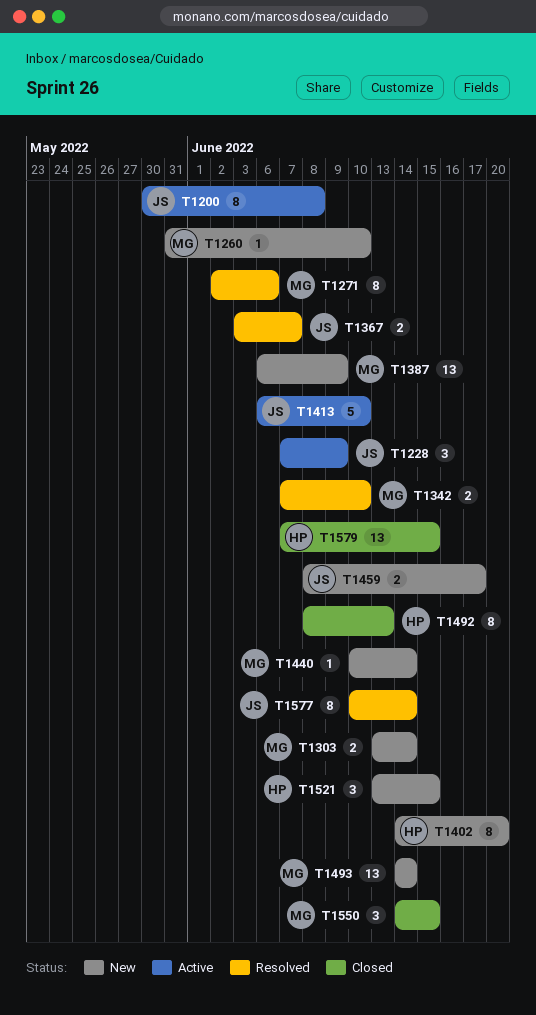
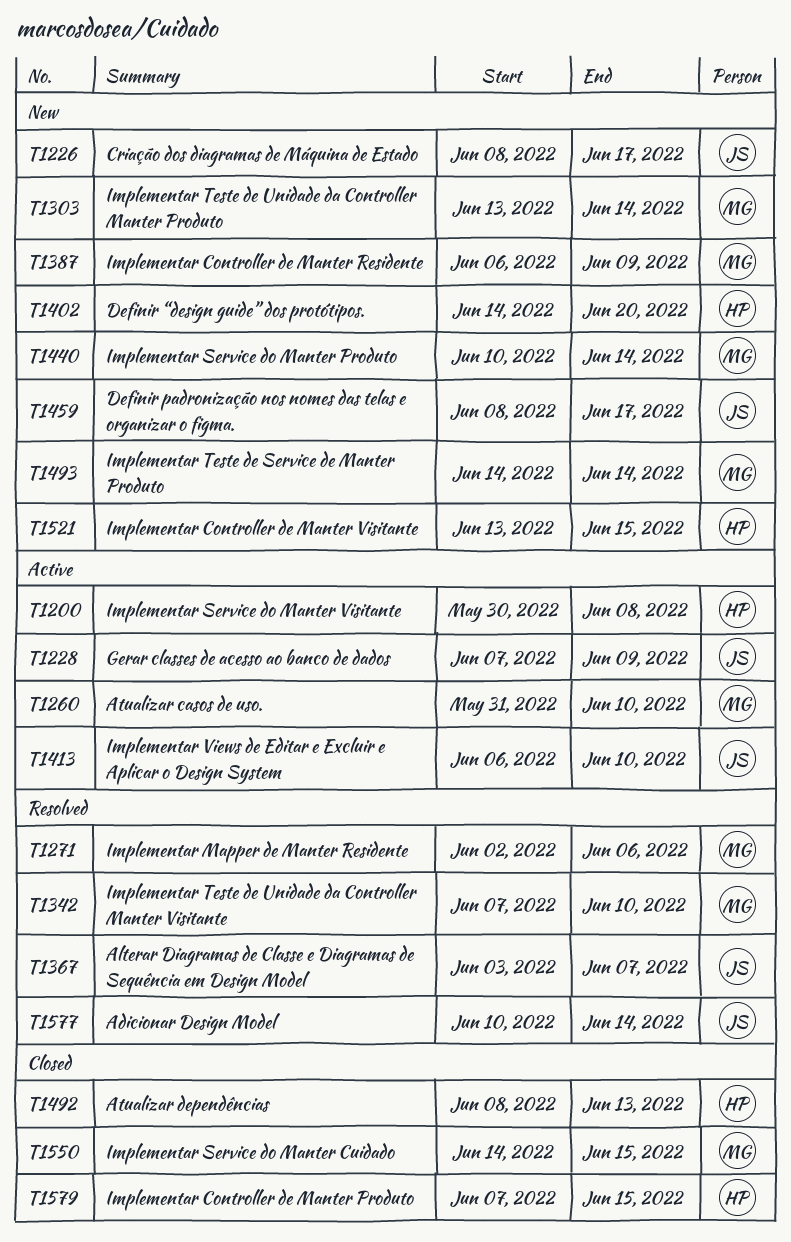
T1200, owner: JS -> HP
T1226: none -> present
T1260, status: New -> Active

